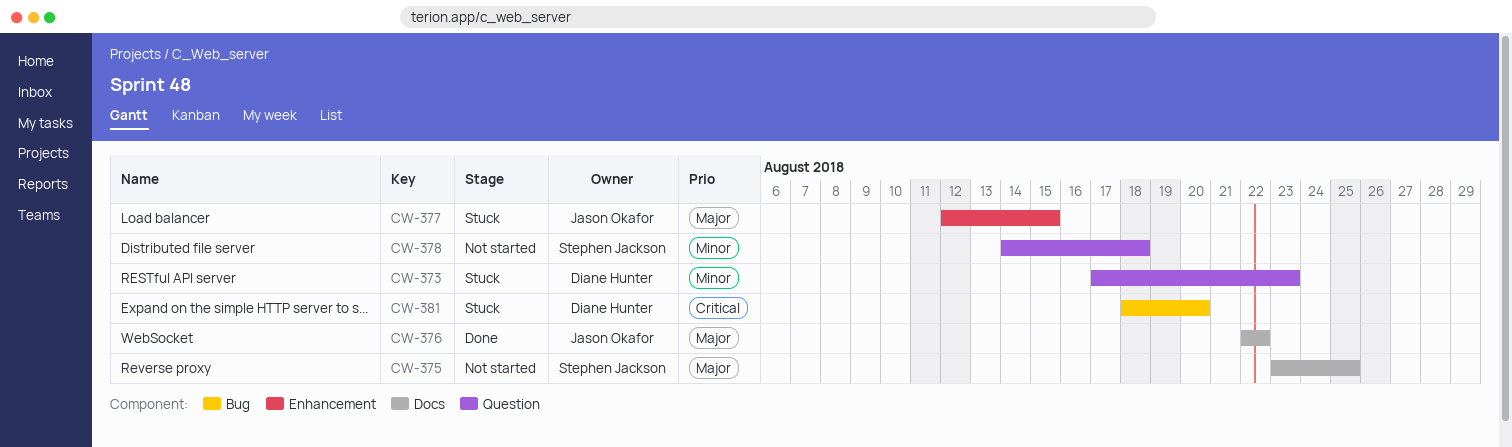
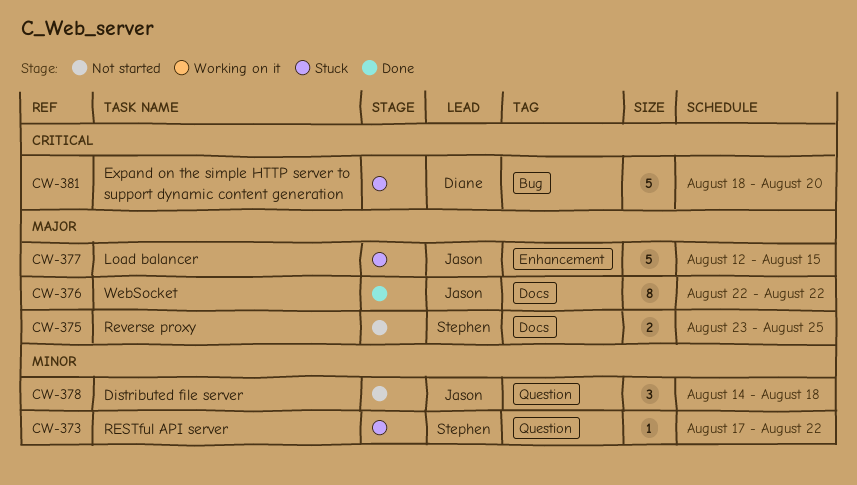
CW-373, owner: Diane Hunter -> Stephen Jackson
CW-373, due: Aug 23 -> Aug 22
CW-378, owner: Stephen Jackson -> Jason Okafor

